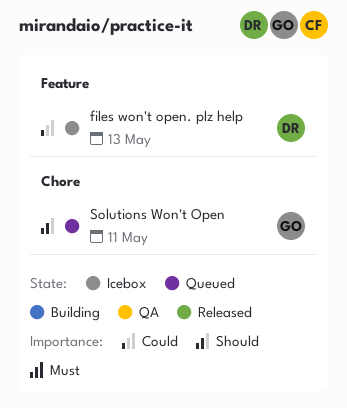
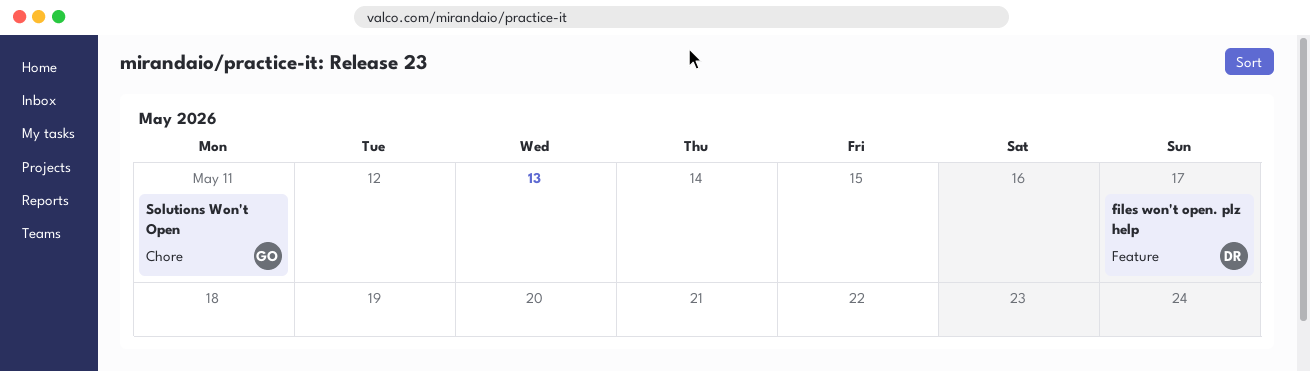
files won't open. plz help, due: May 13 -> May 17

